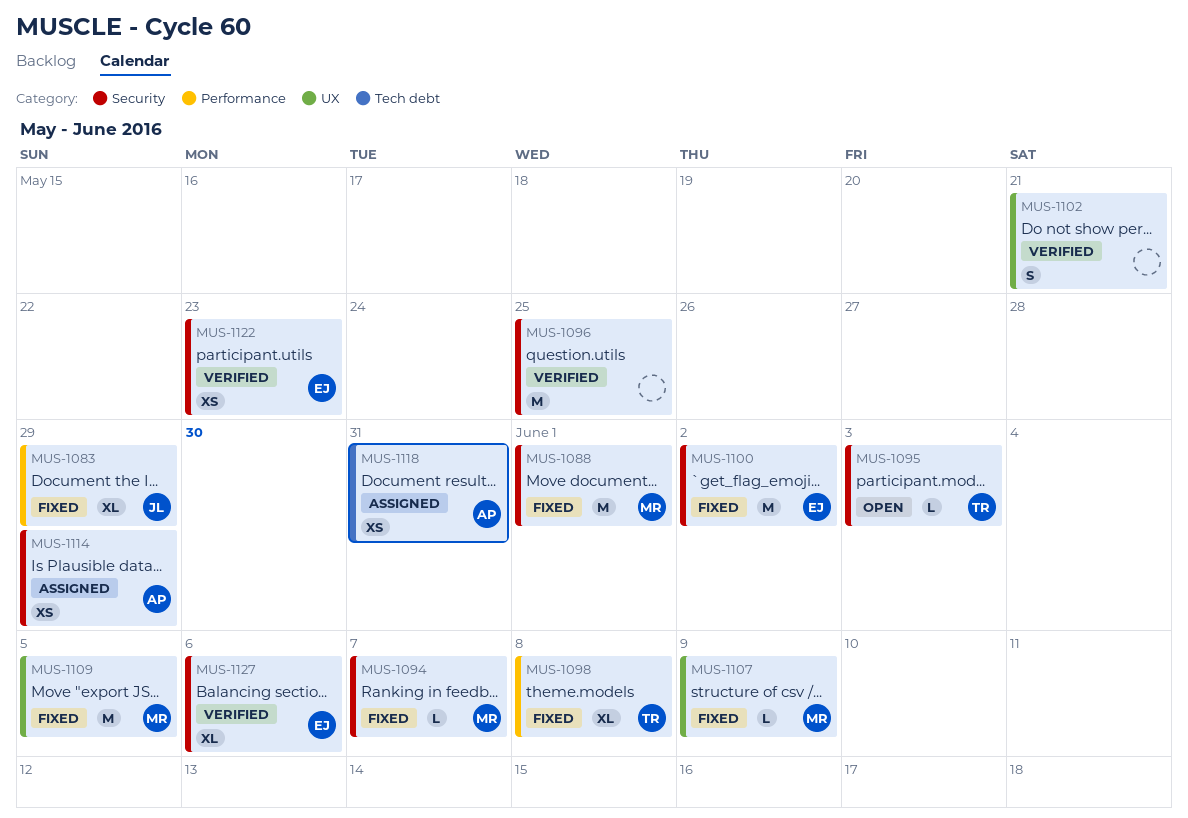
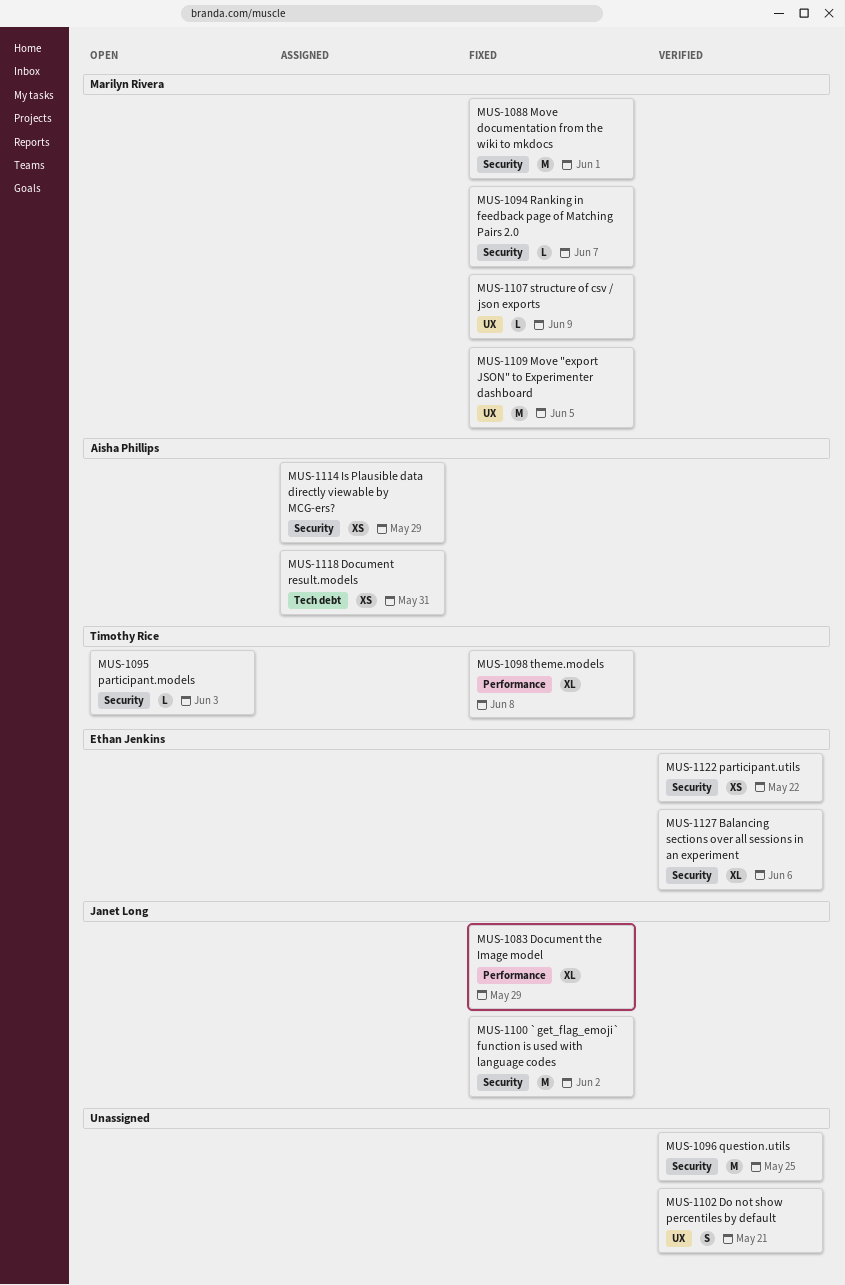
MUS-1100, owner: Ethan Jenkins -> Janet Long
MUS-1122, due: May 23 -> May 22

